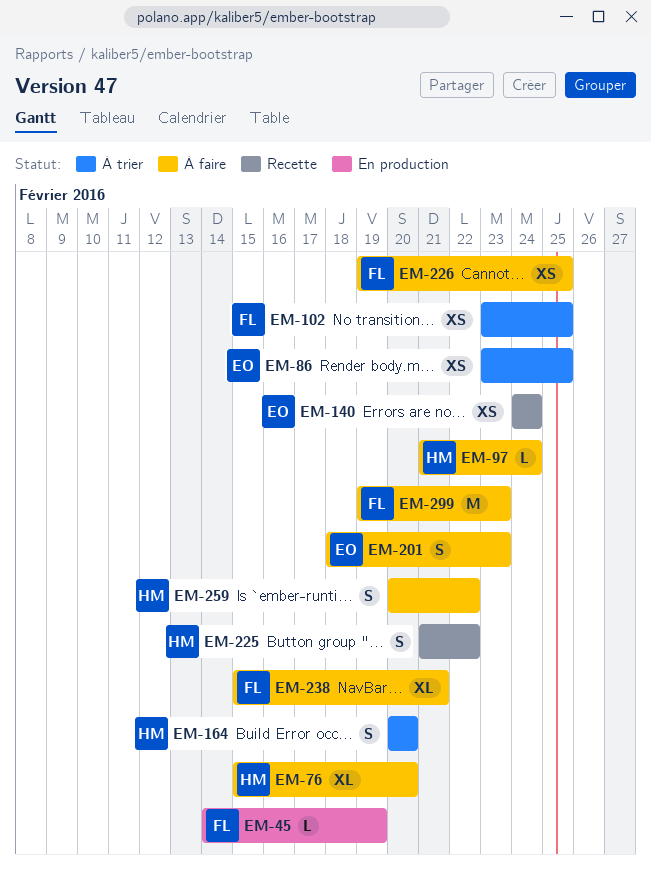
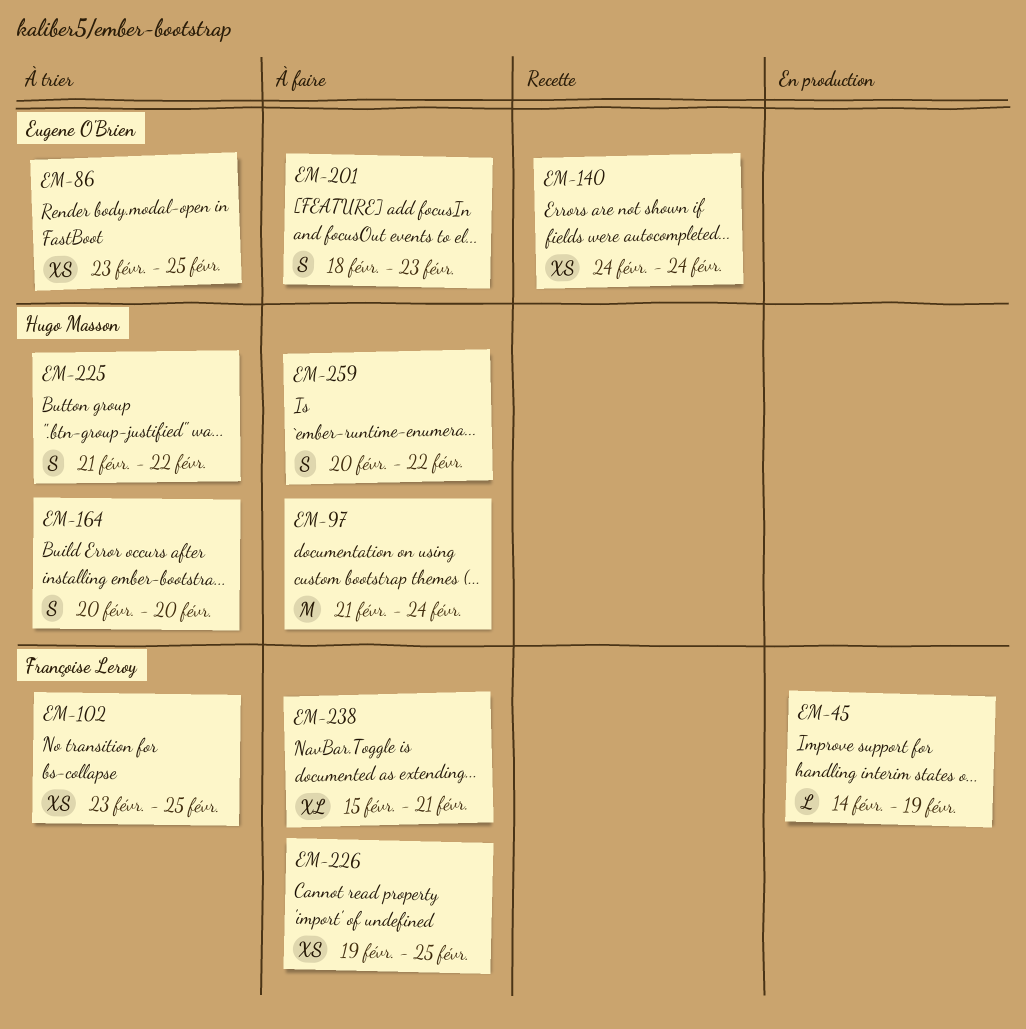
EM-76: present -> none
EM-97, estimate: L -> M
EM-225, status: Recette -> À trier
EM-299: present -> none

